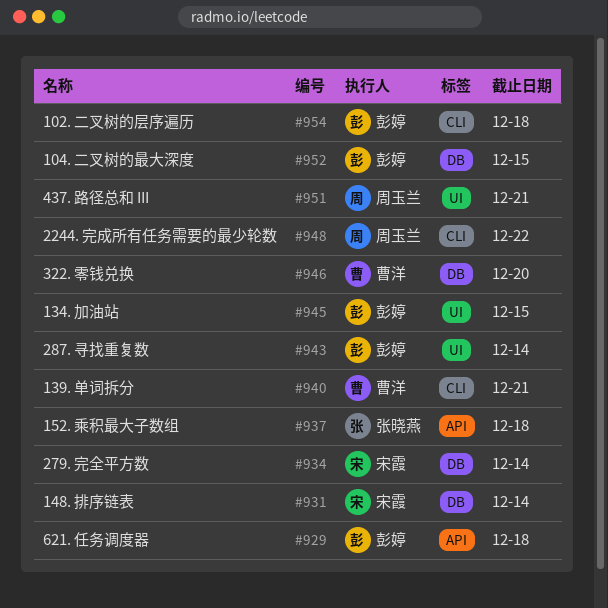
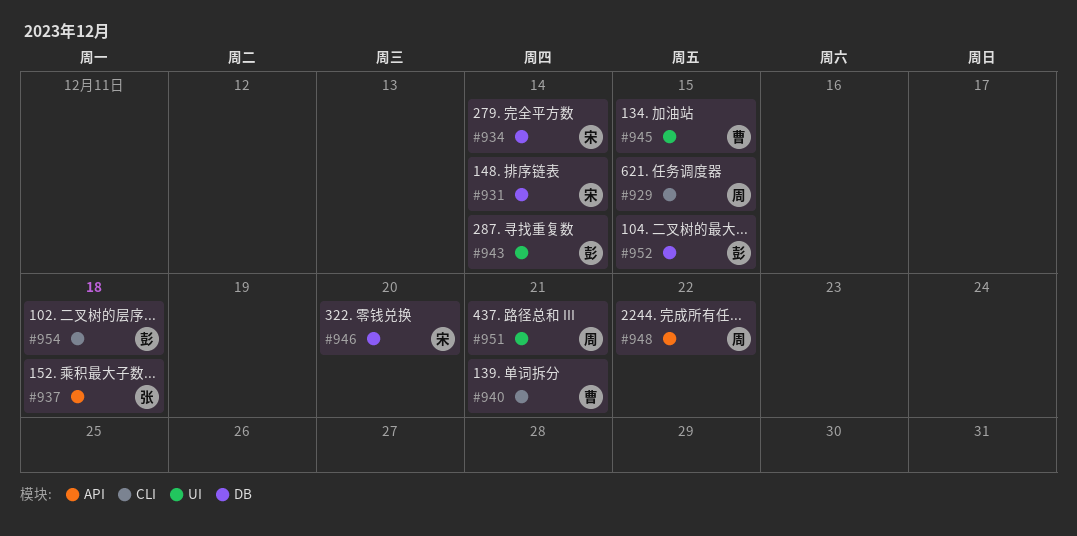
#929, owner: 彭婷 -> 周玉兰
#929, label: API -> CLI
#929, due: Dec 18 -> Dec 15
#945, owner: 彭婷 -> 曹洋
#946, owner: 曹洋 -> 宋霞
#948, label: CLI -> API

